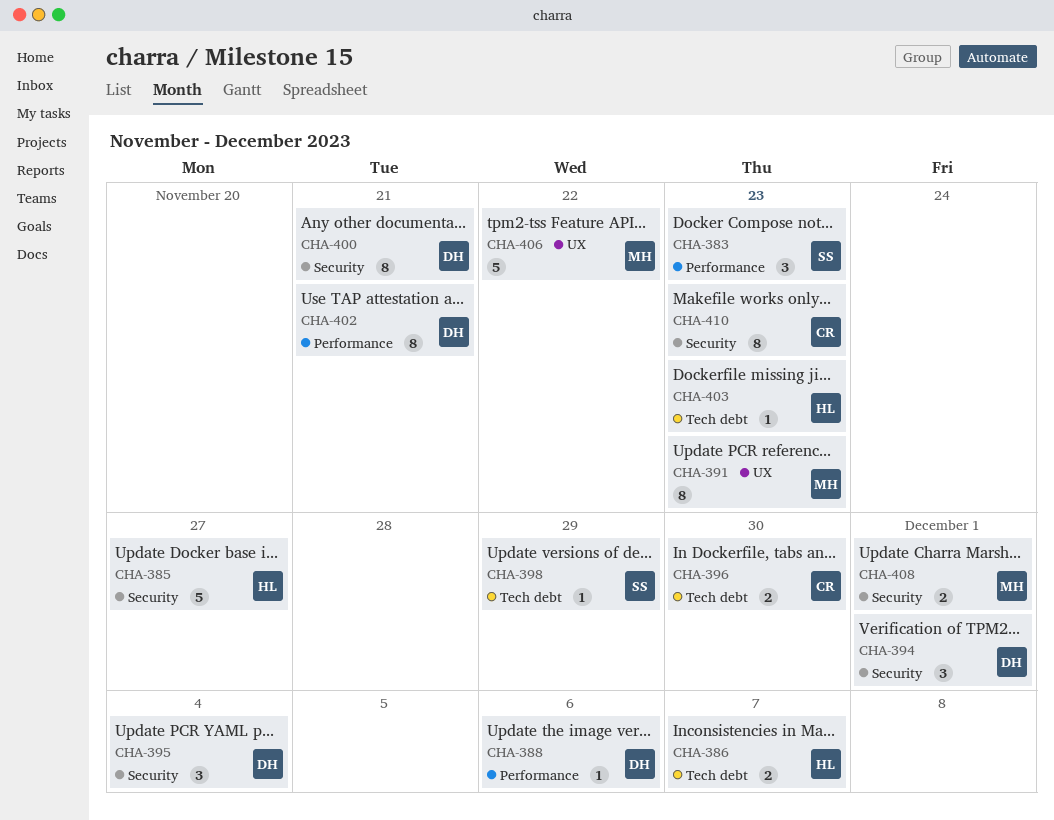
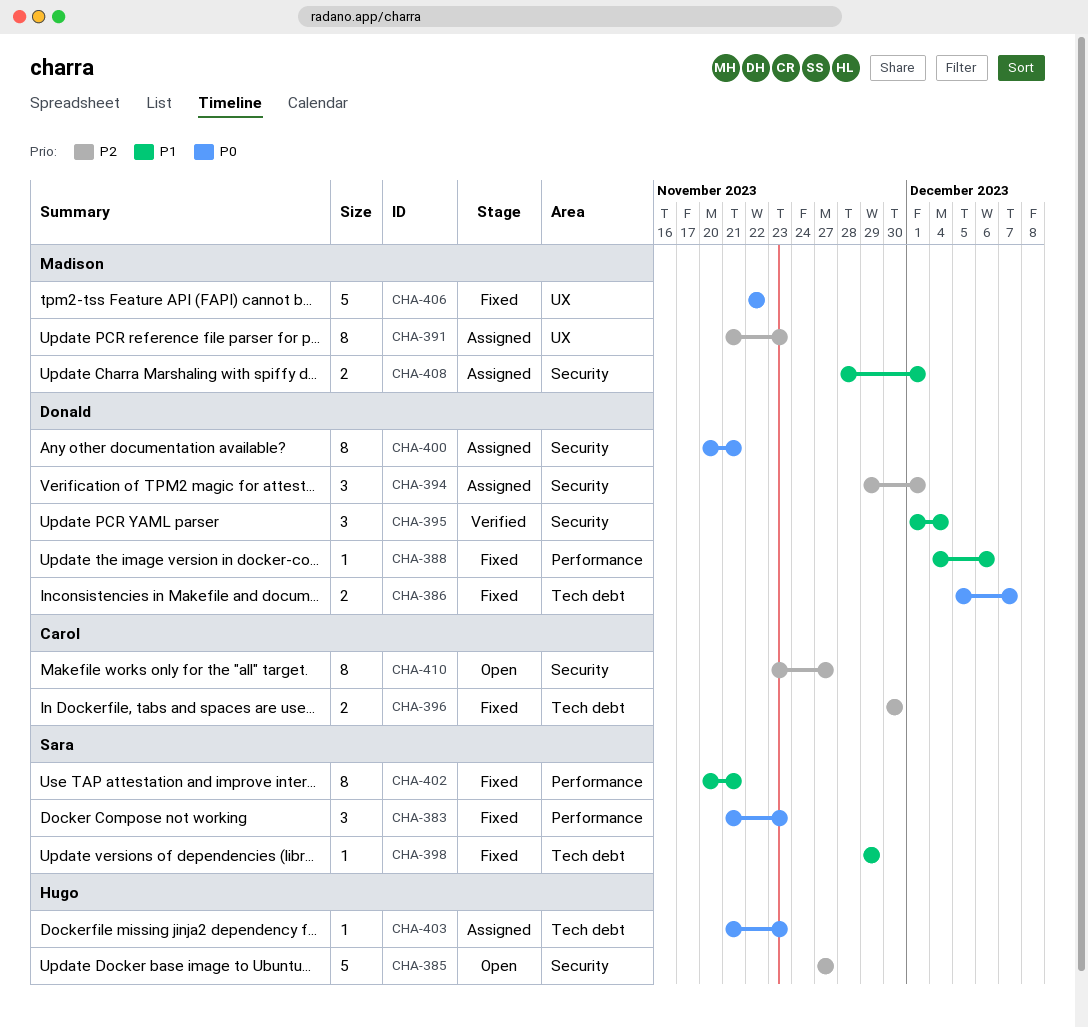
CHA-386, owner: Hugo -> Donald
CHA-402, owner: Donald -> Sara
CHA-410, due: Nov 23 -> Nov 27

